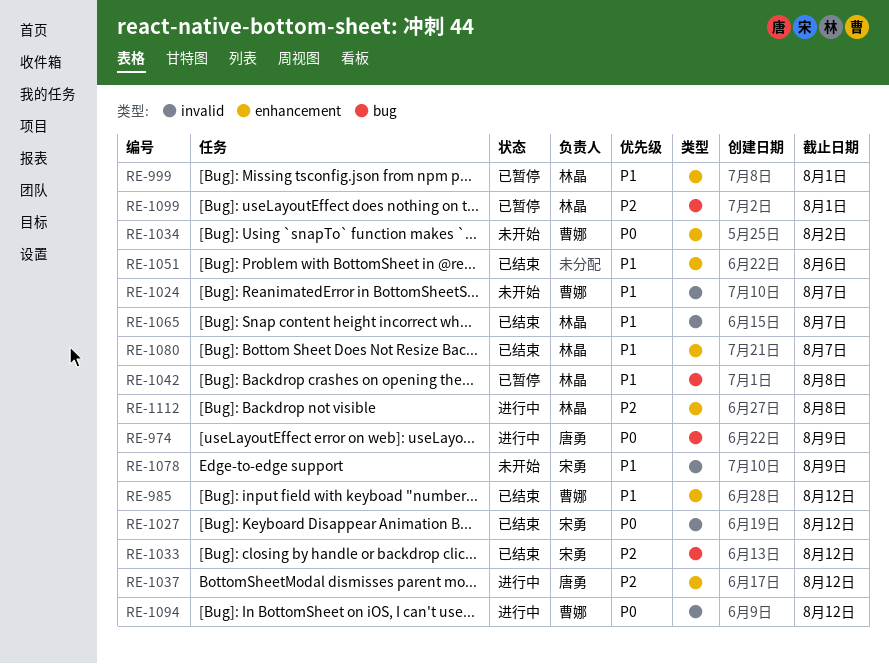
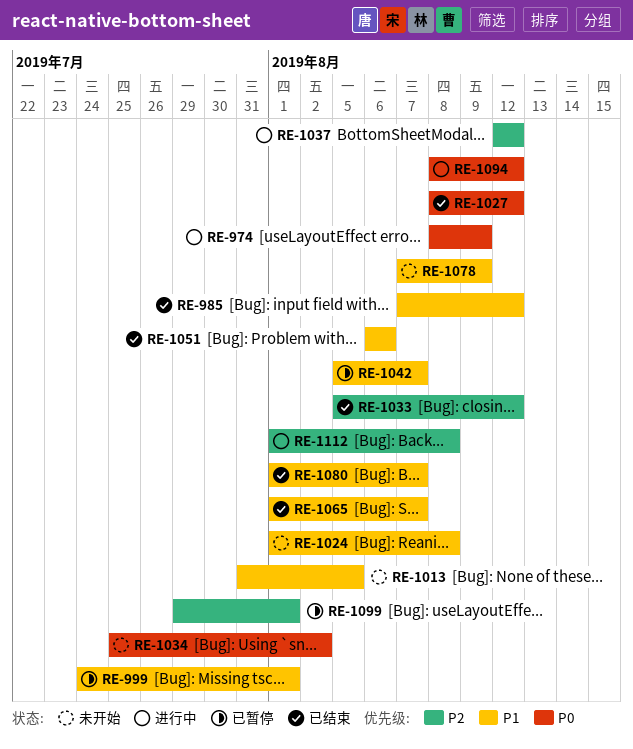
RE-1013: none -> present
RE-1024, due: Aug 7 -> Aug 8
RE-1042, due: Aug 8 -> Aug 7

